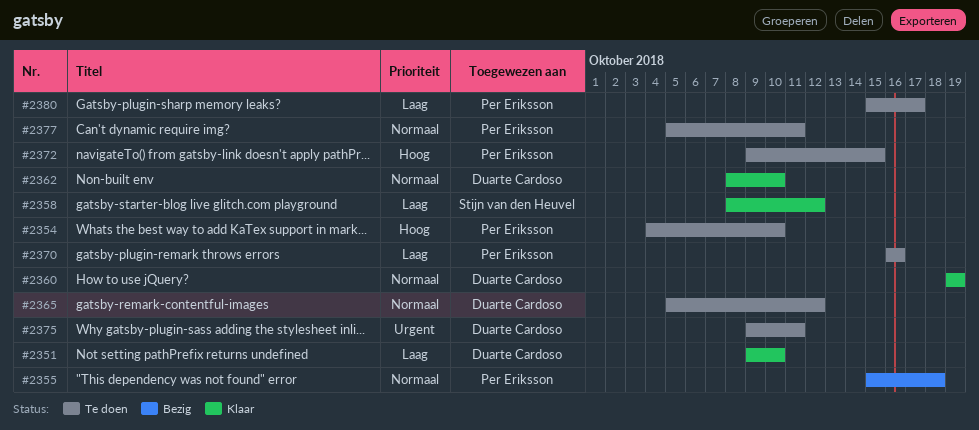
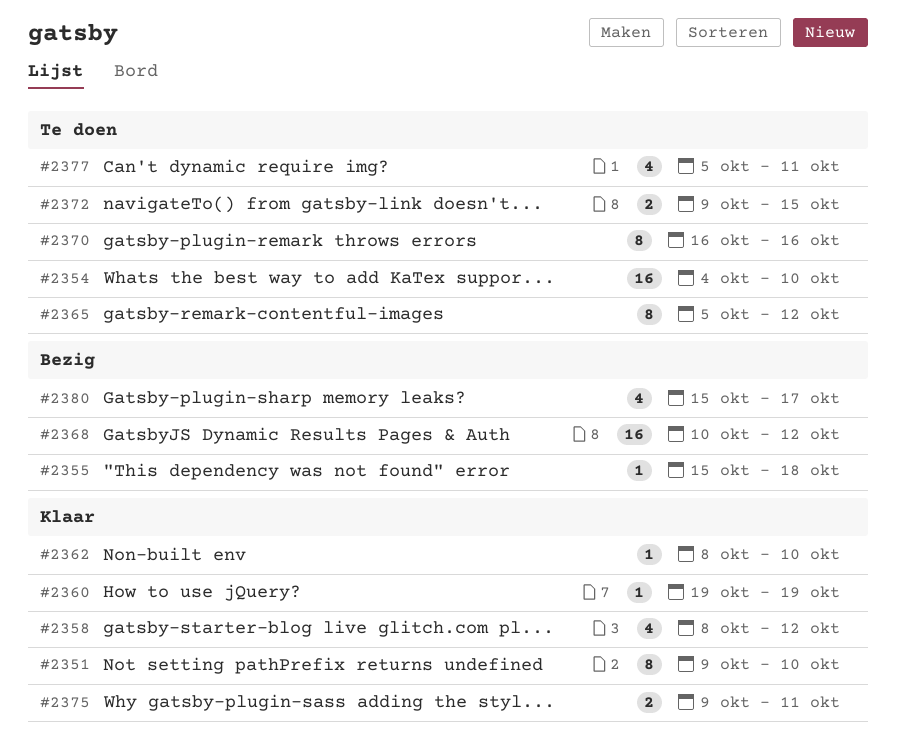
#2368: none -> present
#2375, status: Te doen -> Klaar
#2380, status: Te doen -> Bezig

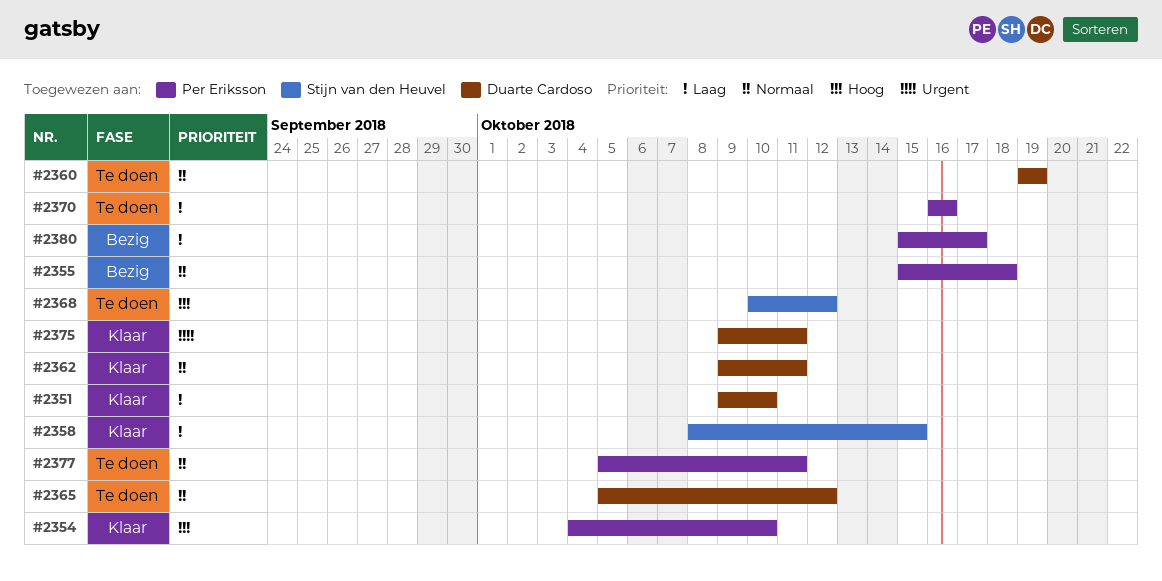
#2354, status: Te doen -> Klaar
#2358, due: Oct 12 -> Oct 15
#2360, status: Klaar -> Te doen
#2362, start: Oct 8 -> Oct 9
#2362, due: Oct 10 -> Oct 11
#2368, status: Bezig -> Te doen
#2372: present -> none

